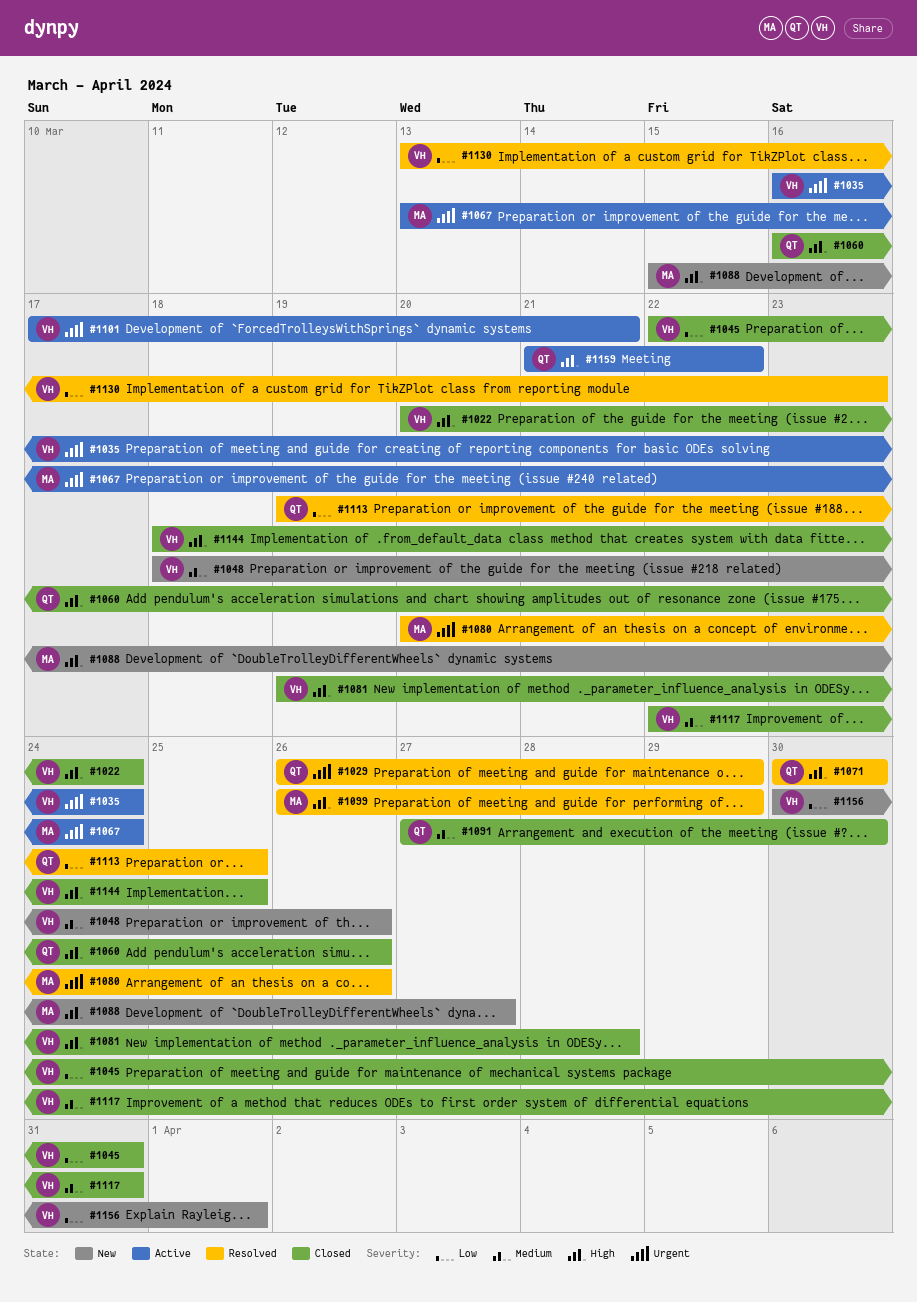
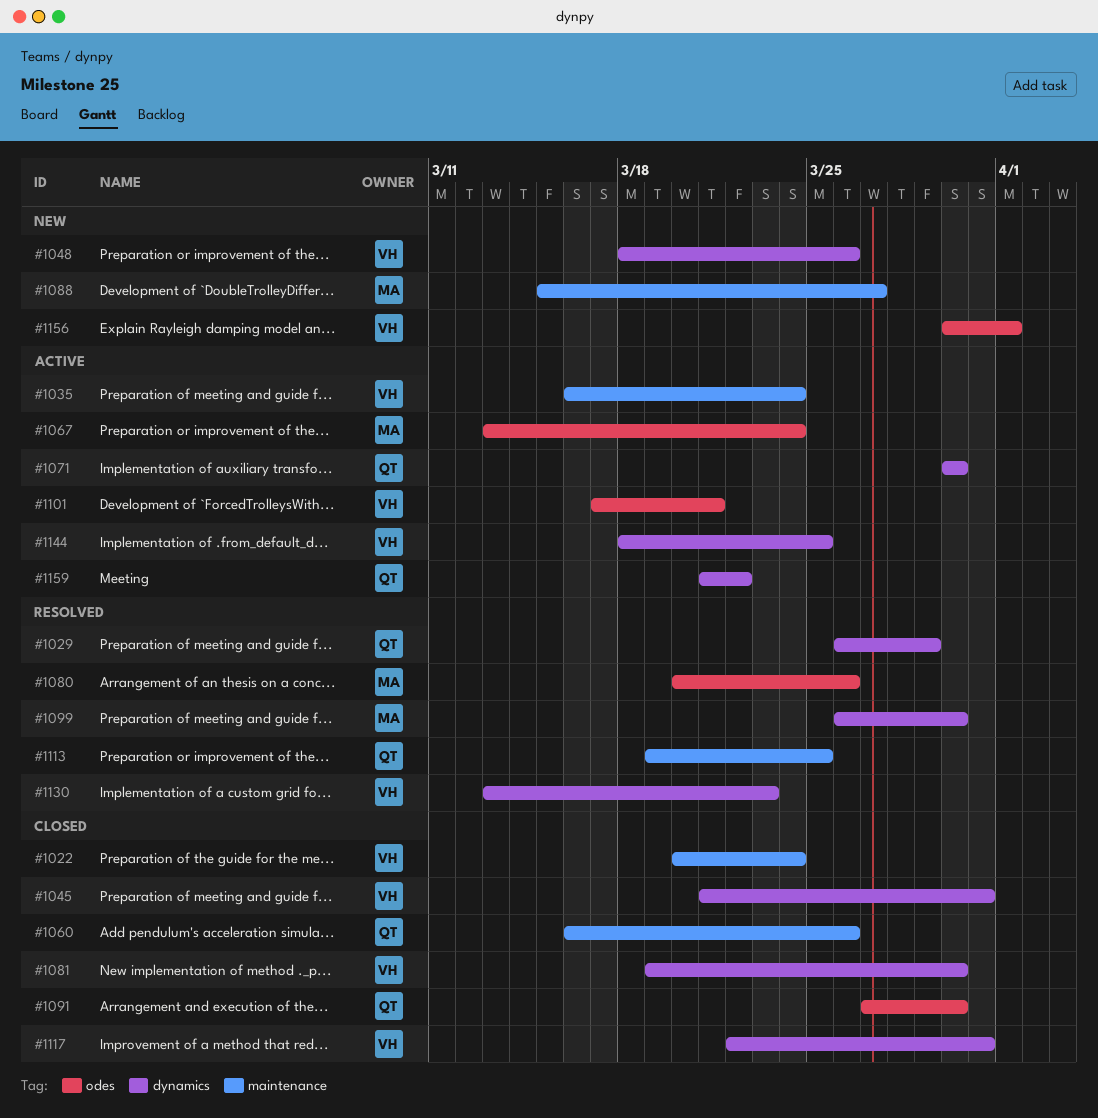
#1045, start: Mar 22 -> Mar 21
#1071, status: Resolved -> Active
#1081, due: Mar 28 -> Mar 30
#1099, due: Mar 29 -> Mar 30
#1144, status: Closed -> Active

